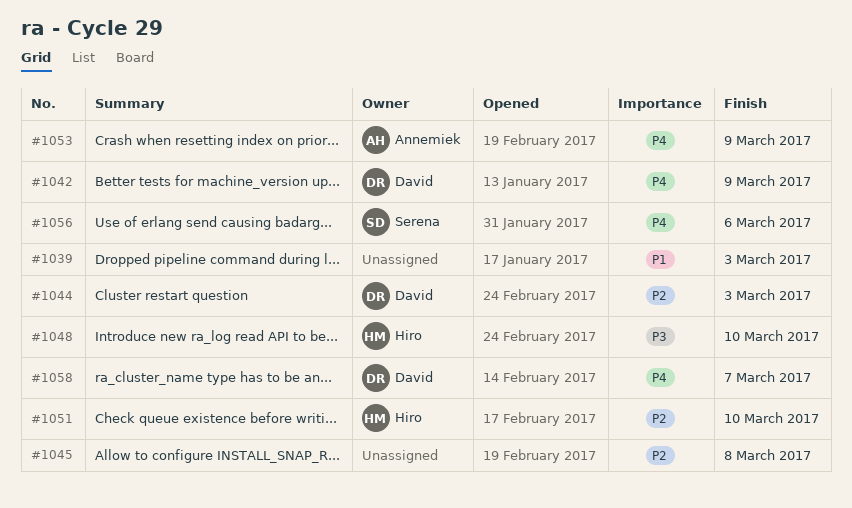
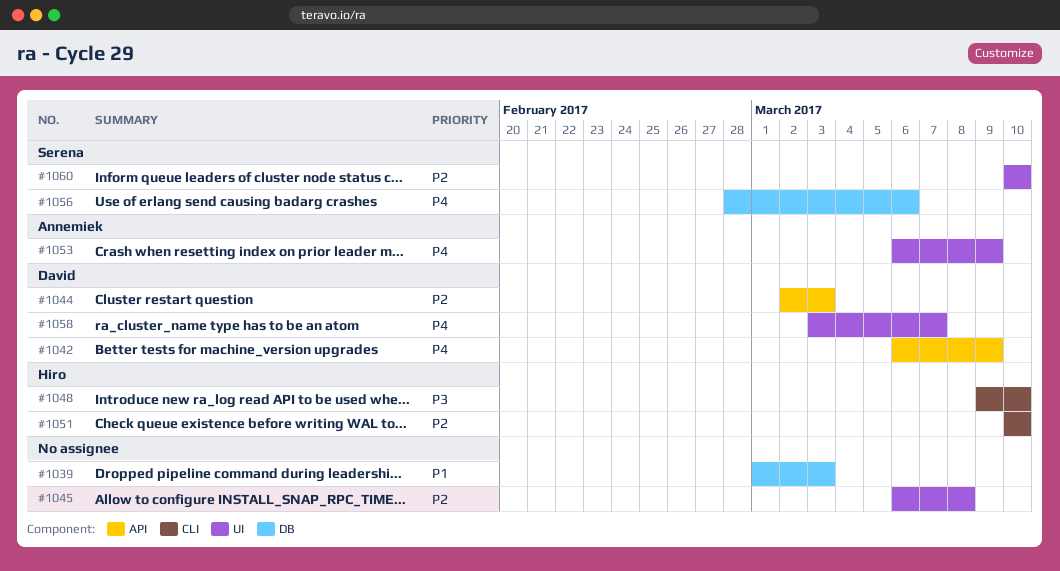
#1060: none -> present

